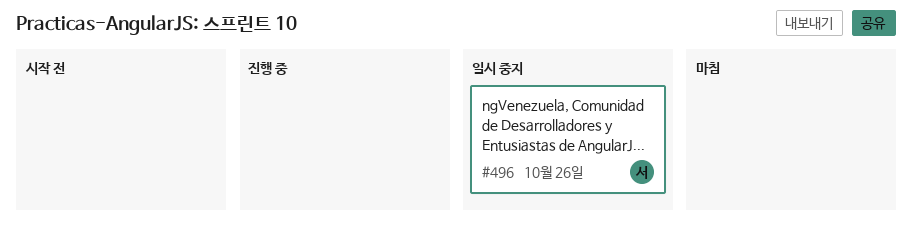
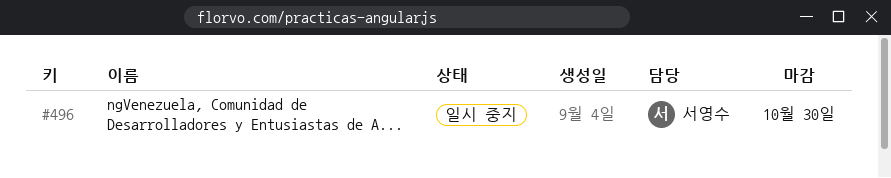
#496, due: Oct 26 -> Oct 30

